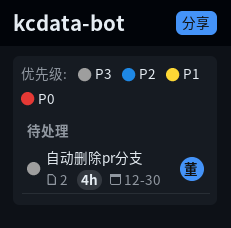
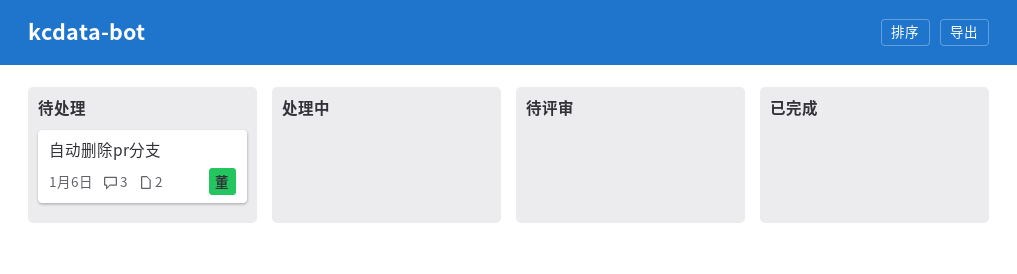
自动删除pr分支, due: Dec 30 -> Jan 6

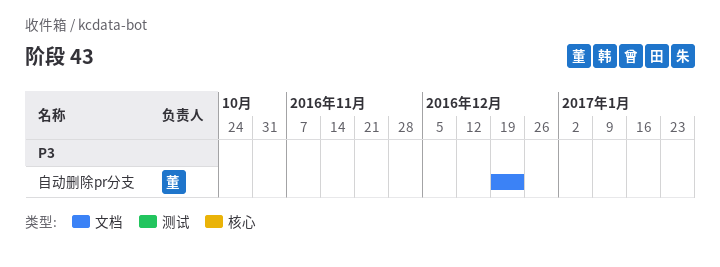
自动删除pr分支, due: Jan 6 -> Dec 23

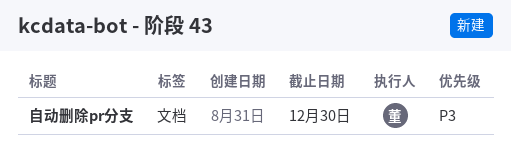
自动删除pr分支, due: Dec 23 -> Dec 30

